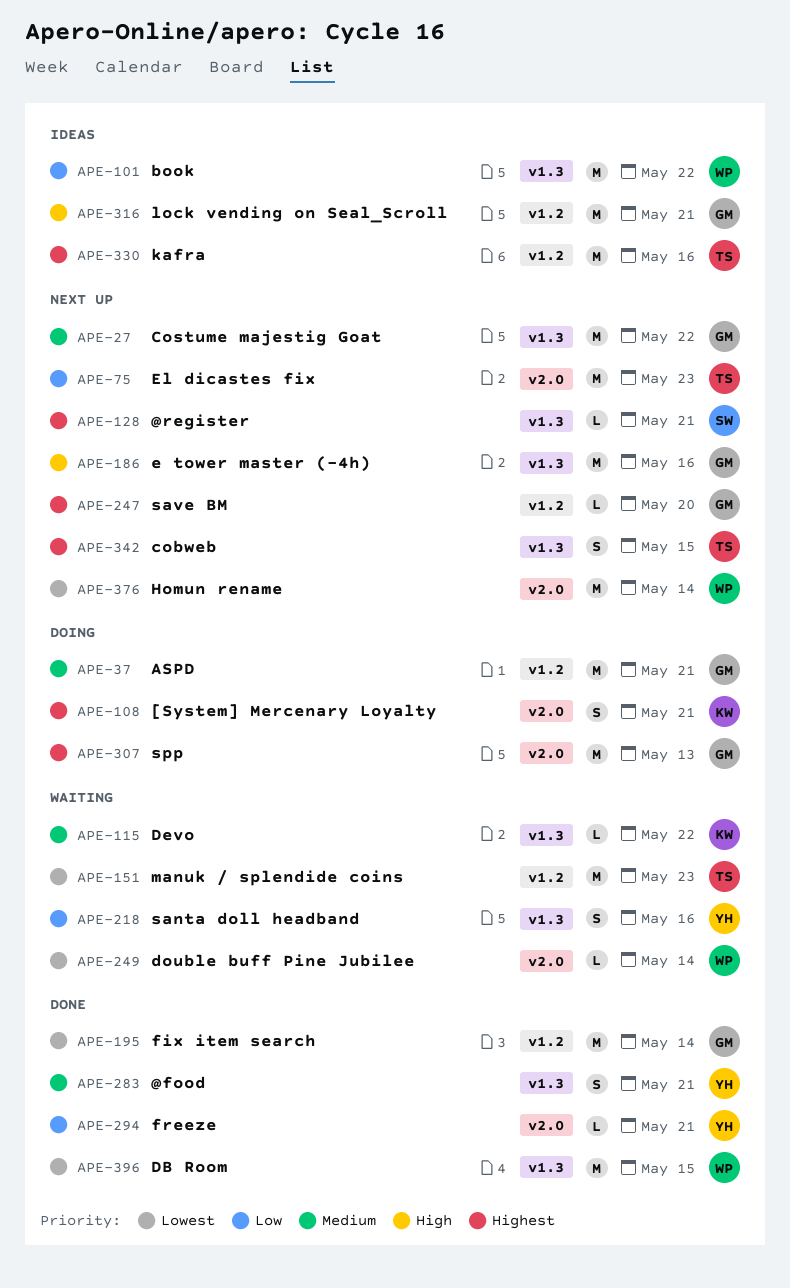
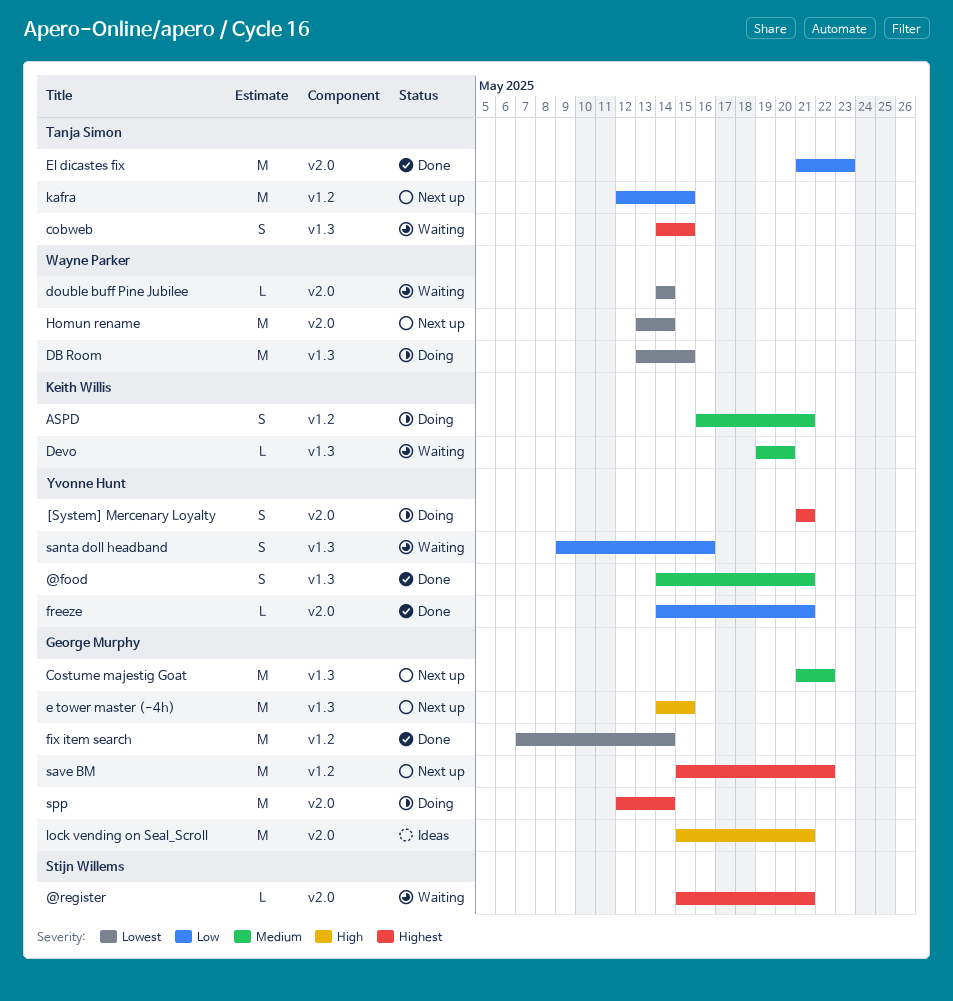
@register, status: Next up -> Waiting
@register, label: v1.3 -> v2.0
[System] Mercenary Loyalty, owner: Keith Willis -> Yvonne Hunt
ASPD, owner: George Murphy -> Keith Willis
ASPD, estimate: M -> S
book: present -> none
cobweb, status: Next up -> Waiting
DB Room, status: Done -> Doing
Devo, due: May 22 -> May 20
e tower master (-4h), due: May 16 -> May 15
El dicastes fix, status: Next up -> Done
kafra, status: Ideas -> Next up
kafra, priority: Highest -> Low
kafra, due: May 16 -> May 15
lock vending on Seal_Scroll, label: v1.2 -> v2.0
manuk / splendide coins: present -> none
save BM, estimate: L -> M
save BM, due: May 20 -> May 22
spp, due: May 13 -> May 14

